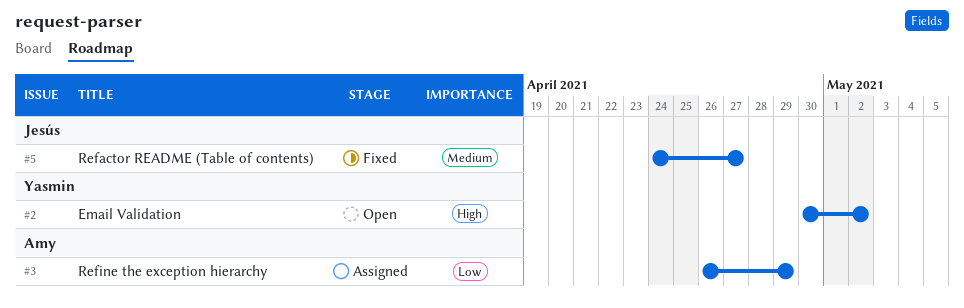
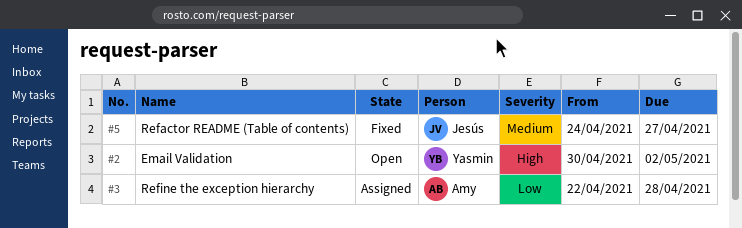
#3, start: Apr 26 -> Apr 22
#3, due: Apr 29 -> Apr 28

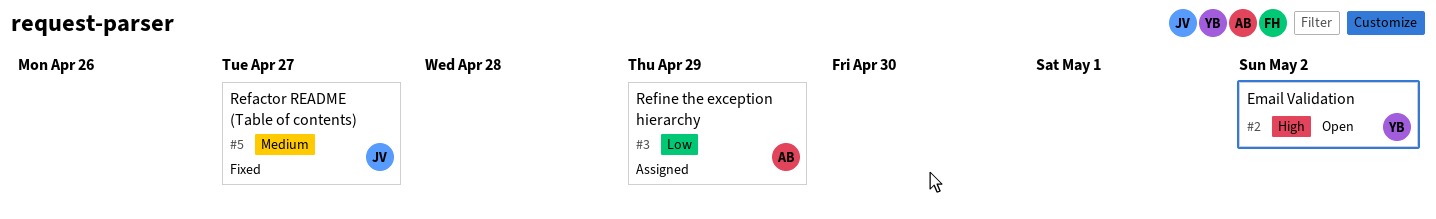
#3, due: Apr 28 -> Apr 29

